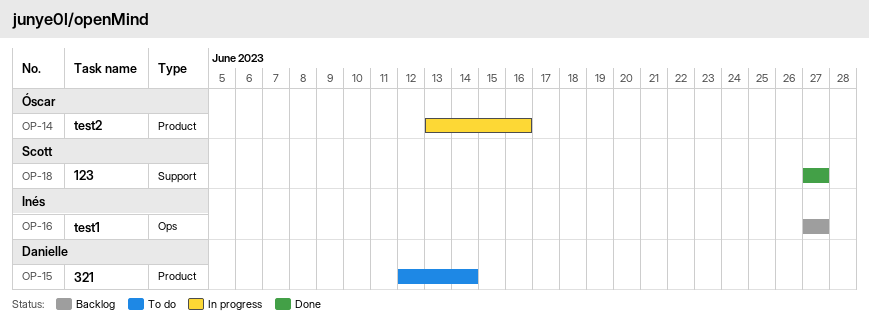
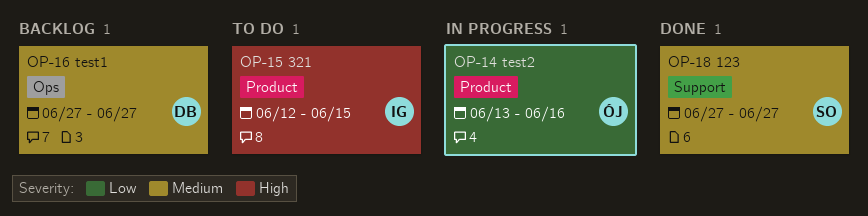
OP-15, owner: Danielle -> Inés
OP-15, due: Jun 14 -> Jun 15
OP-16, owner: Inés -> Danielle

